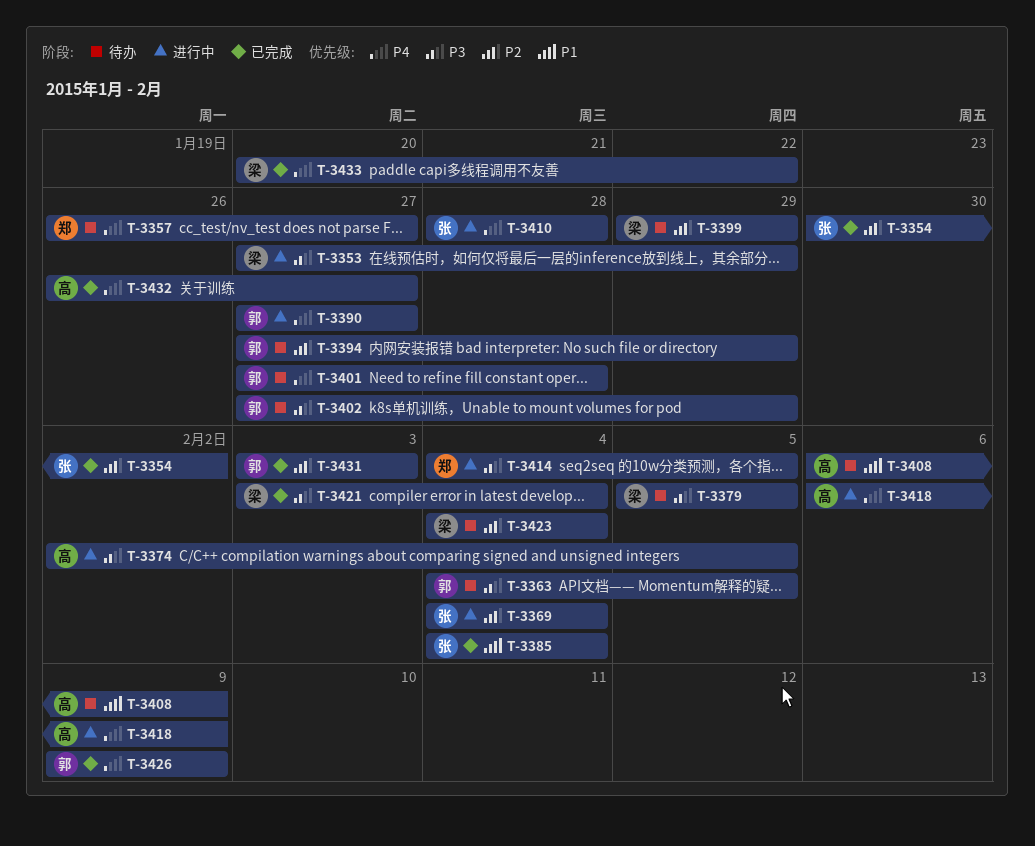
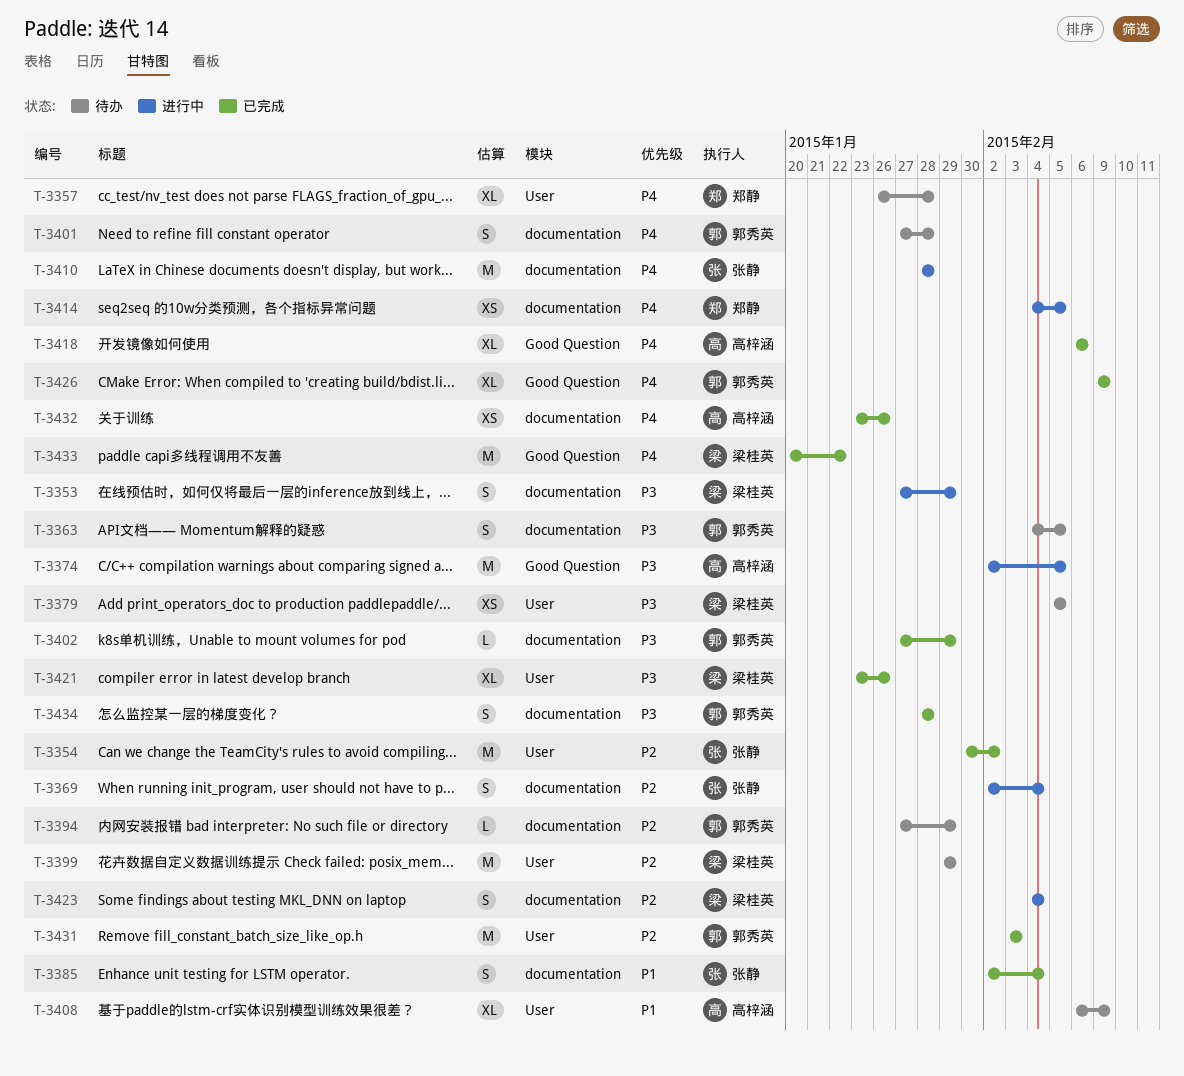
T-3357, due: Jan 27 -> Jan 28
T-3369, start: Feb 4 -> Feb 2
T-3385, start: Feb 4 -> Feb 2
T-3390: present -> none
T-3402, status: 待办 -> 已完成
T-3414, priority: P3 -> P4
T-3418, status: 进行中 -> 已完成
T-3418, due: Feb 9 -> Feb 6
T-3421, start: Feb 3 -> Jan 23
T-3421, due: Feb 4 -> Jan 26
T-3423, status: 待办 -> 进行中
T-3432, start: Jan 26 -> Jan 23
T-3432, due: Jan 27 -> Jan 26
T-3434: none -> present

